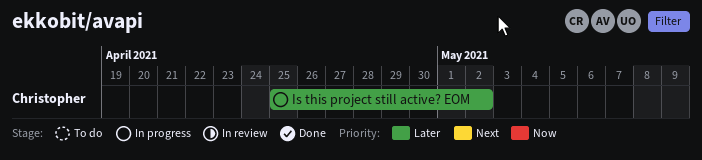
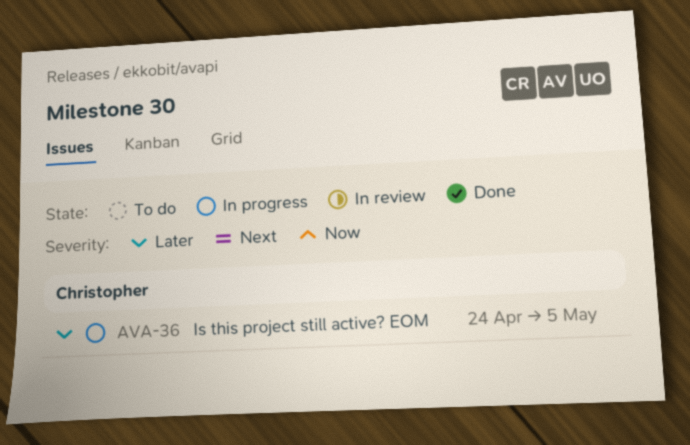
Is this project still active? EOM, start: Apr 25 -> Apr 24
Is this project still active? EOM, due: May 2 -> May 5

